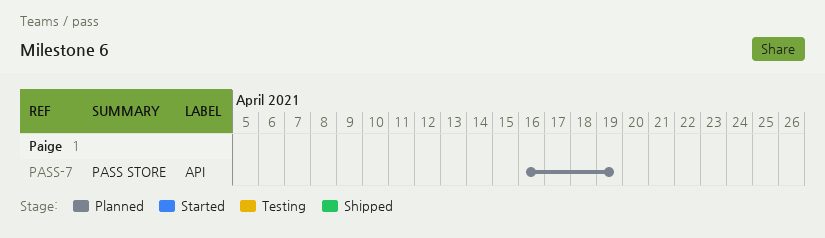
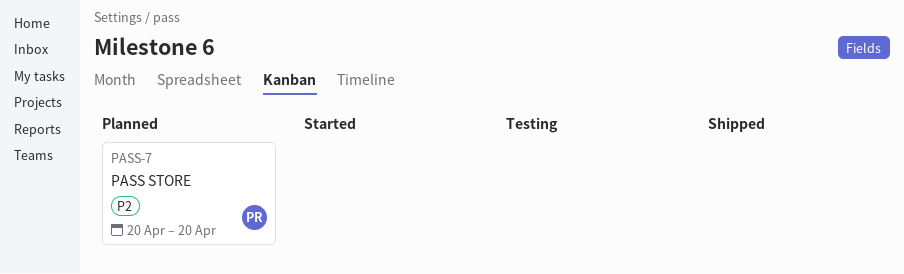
PASS-7, start: Apr 16 -> Apr 20
PASS-7, due: Apr 19 -> Apr 20

